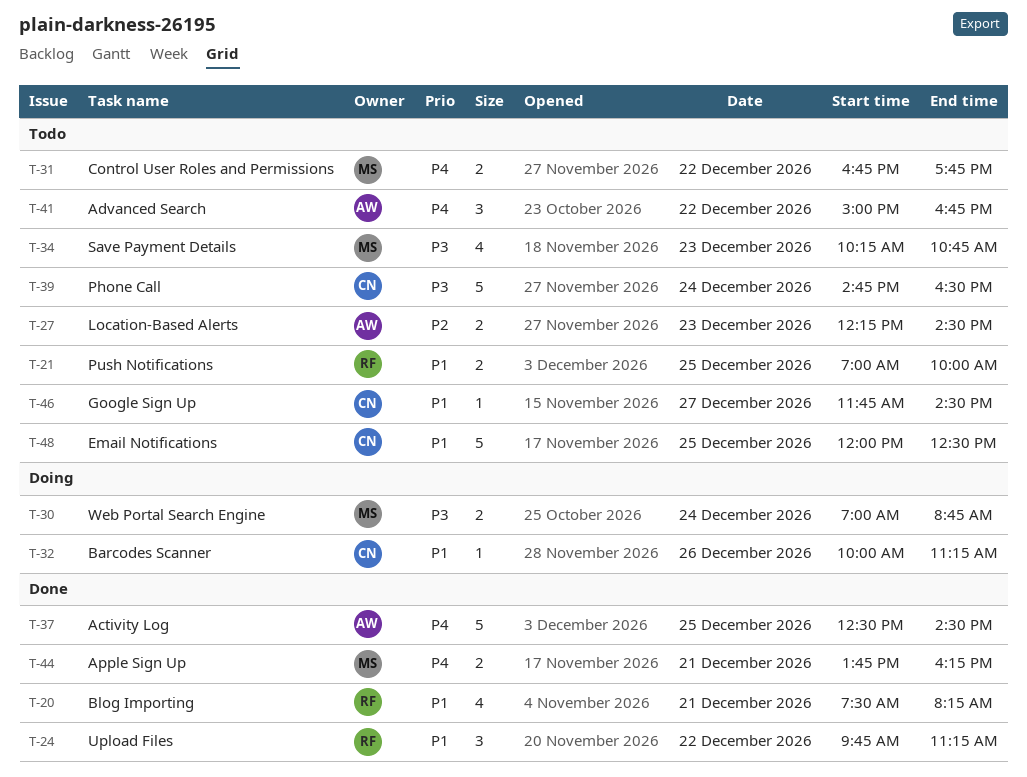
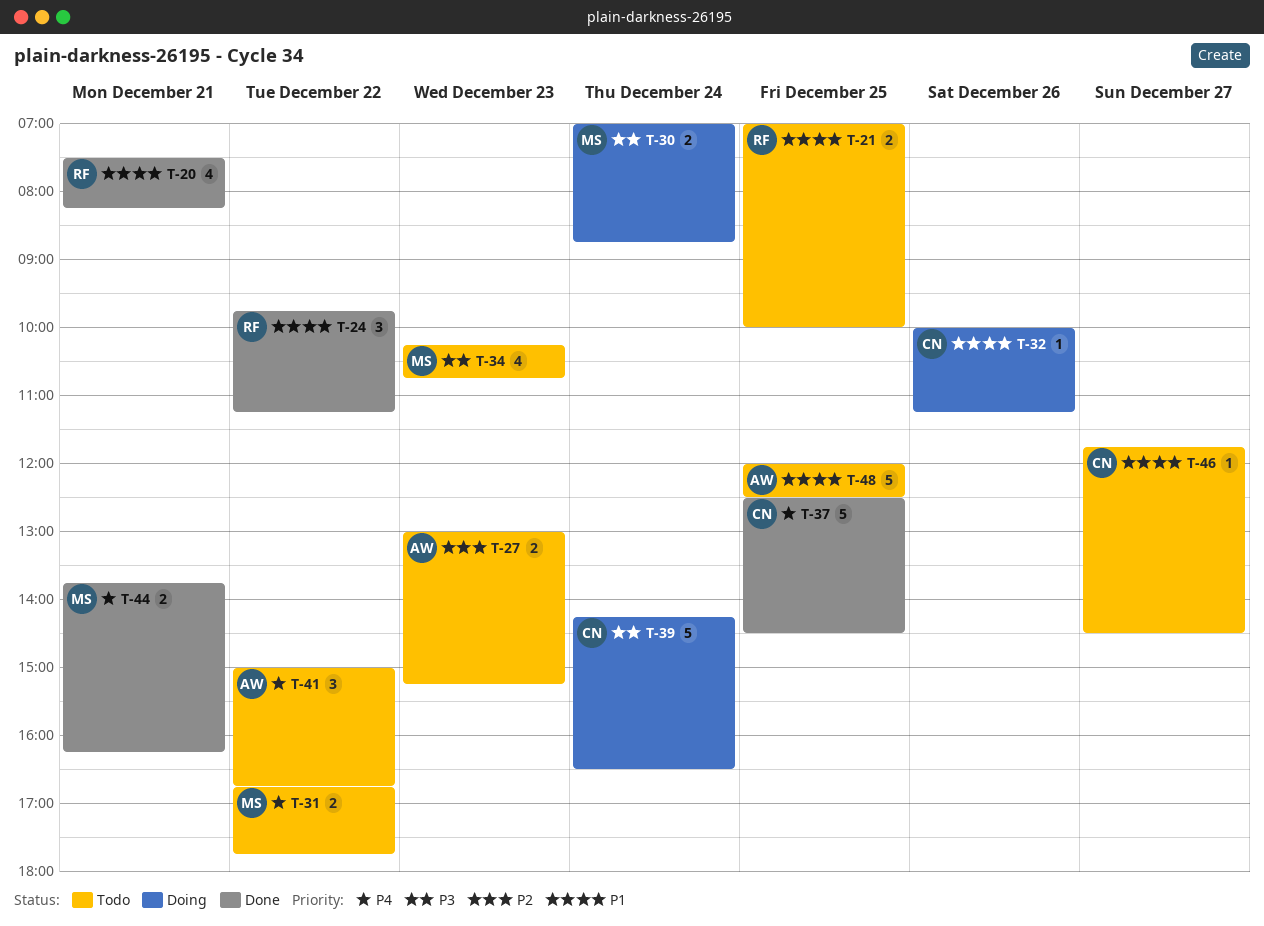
T-27, begins: 12:15 -> 13:00
T-27, ends: 14:30 -> 15:15
T-37, owner: AW -> CN
T-39, status: Todo -> Doing
T-39, begins: 14:45 -> 14:15
T-48, owner: CN -> AW

